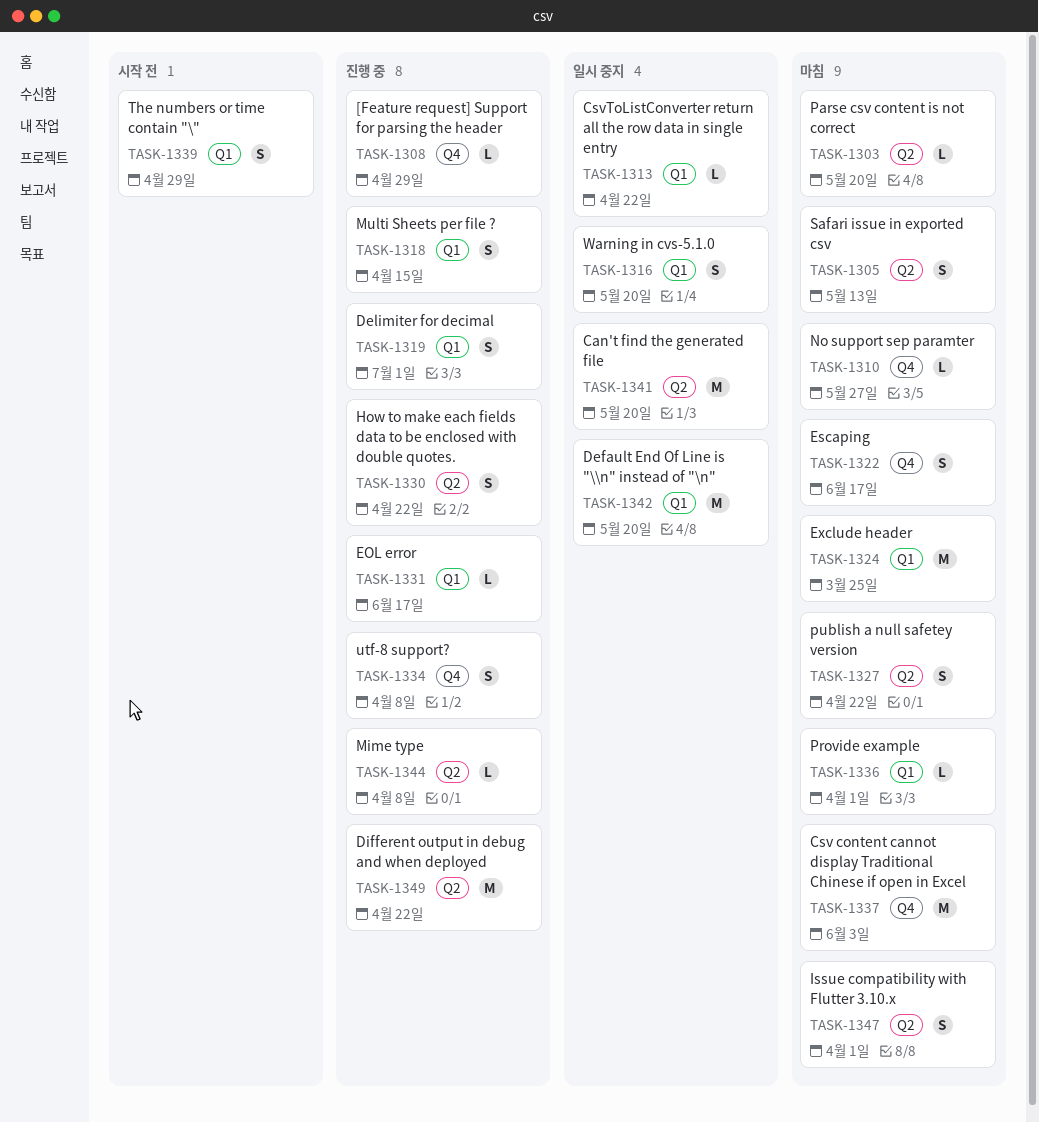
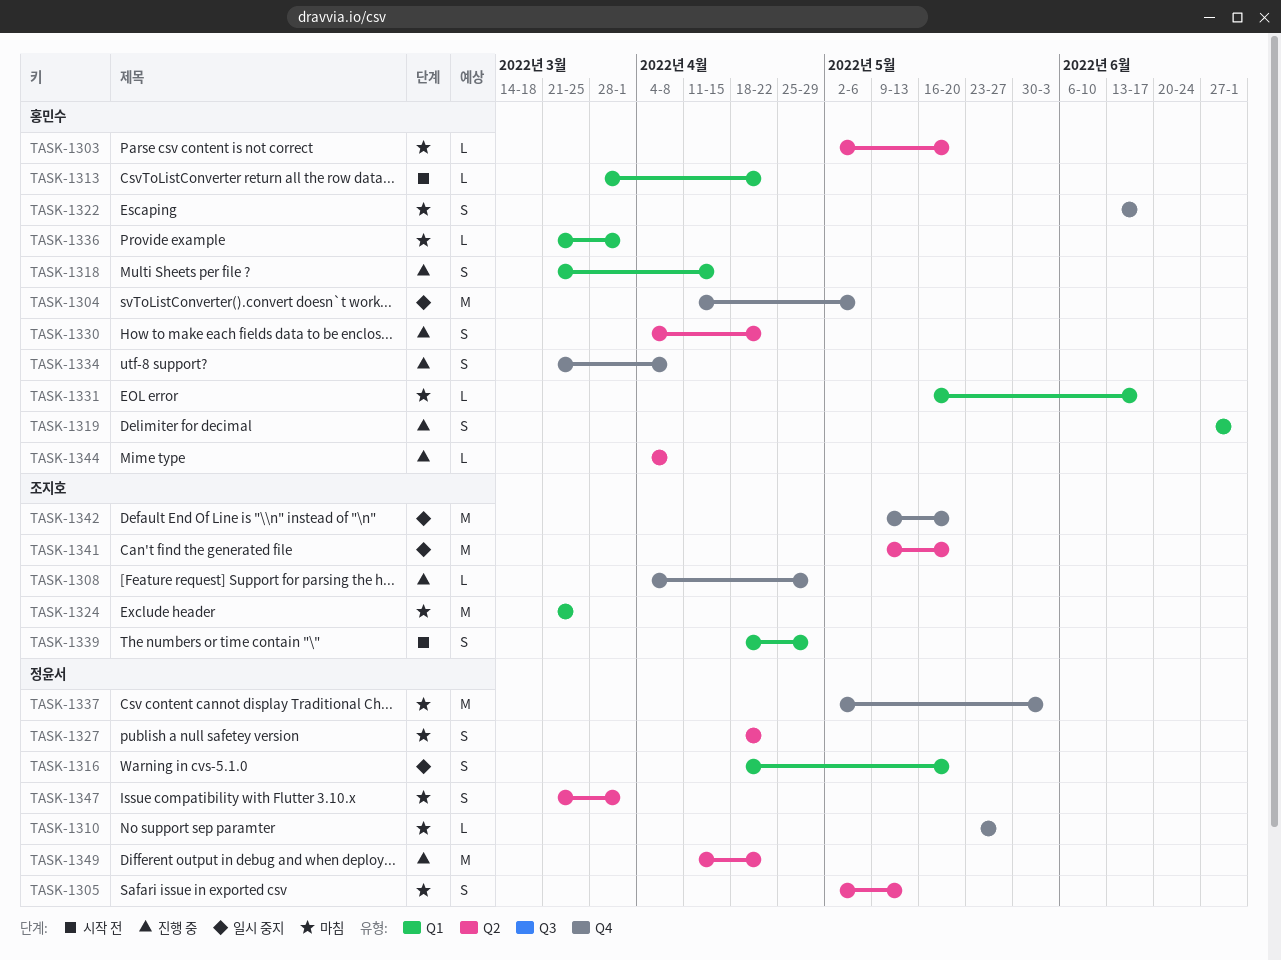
TASK-1304: none -> present
TASK-1313, status: 일시 중지 -> 시작 전
TASK-1331, status: 진행 중 -> 마침
TASK-1342, label: Q1 -> Q4

